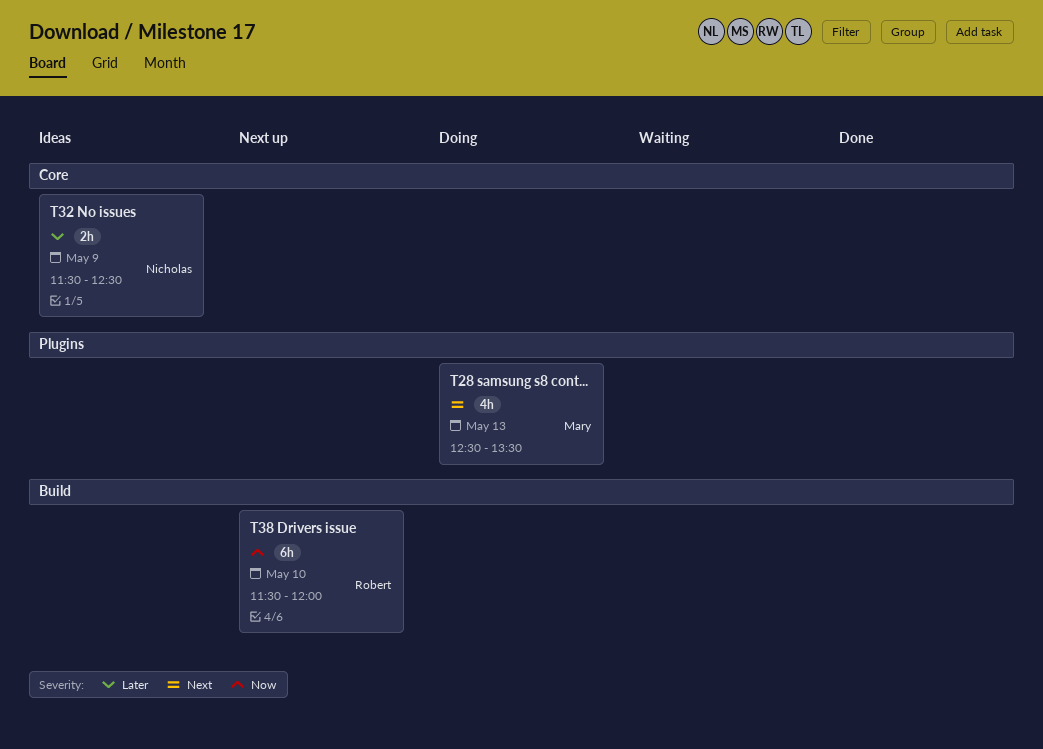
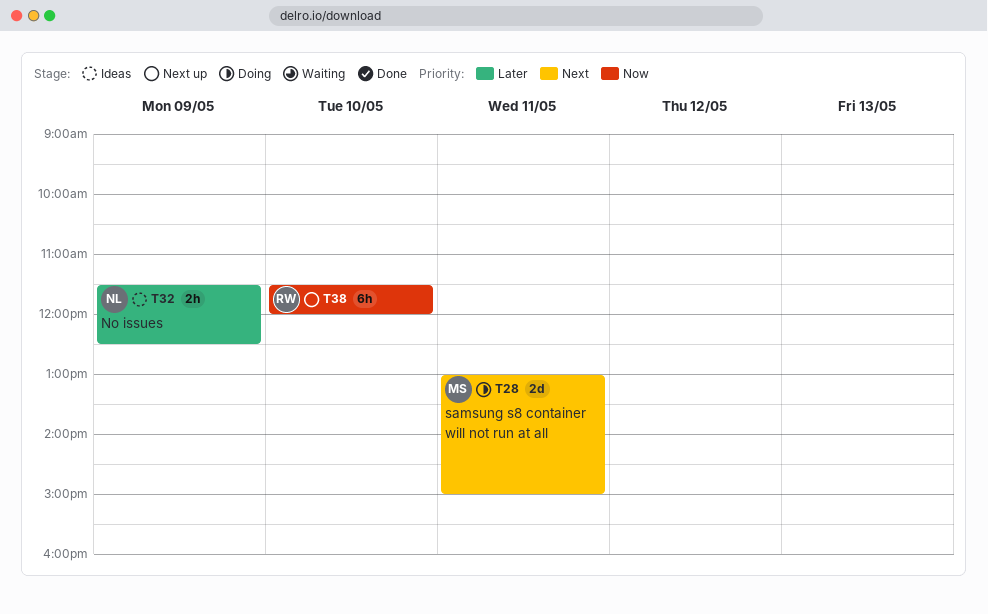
T28, estimate: 4h -> 2d
T28, day: May 13 -> May 11
T28, begins: 12:30 -> 13:00
T28, ends: 13:30 -> 15:00

